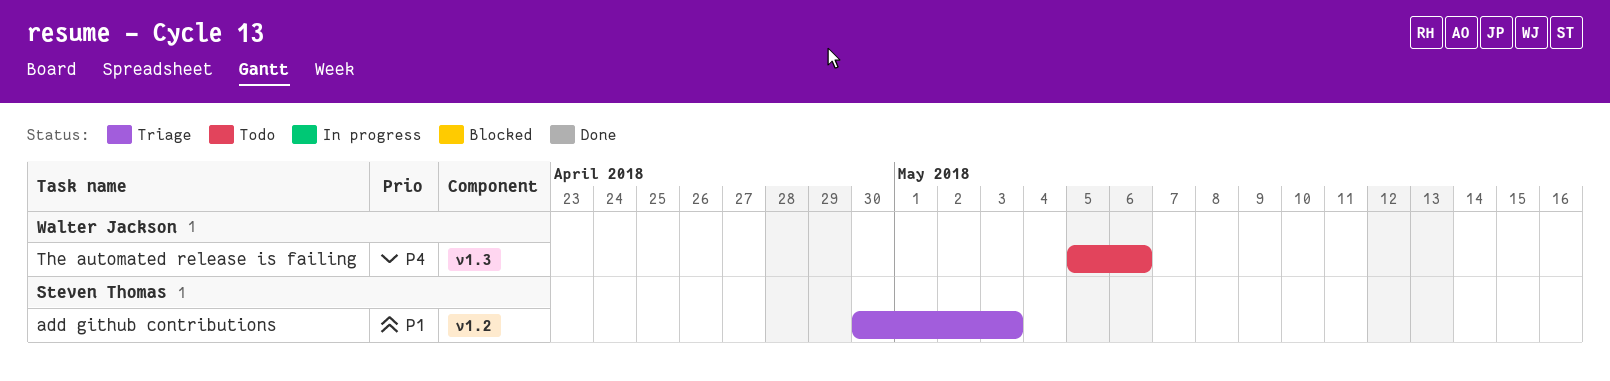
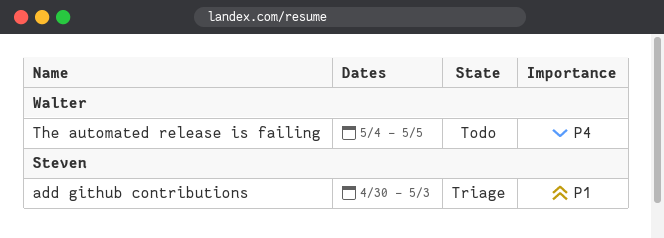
The automated release is failing, start: May 5 -> May 4
The automated release is failing, due: May 6 -> May 5

